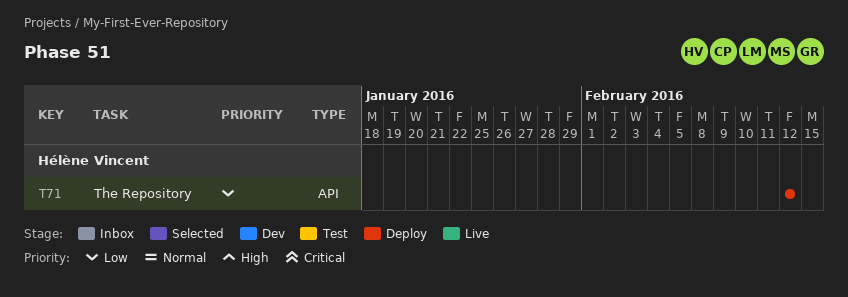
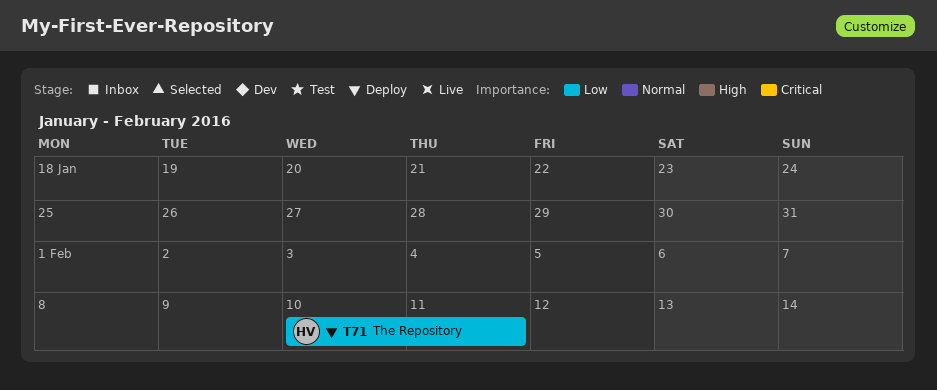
T71, start: Feb 12 -> Feb 10
T71, due: Feb 12 -> Feb 11

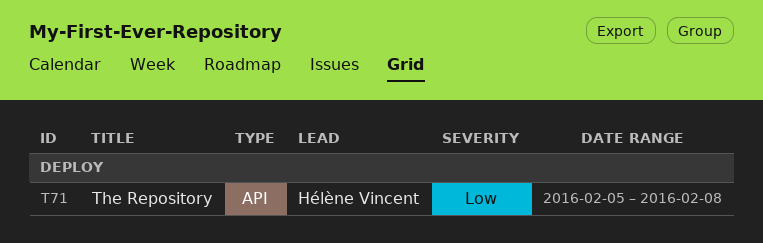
T71, start: Feb 10 -> Feb 5
T71, due: Feb 11 -> Feb 8

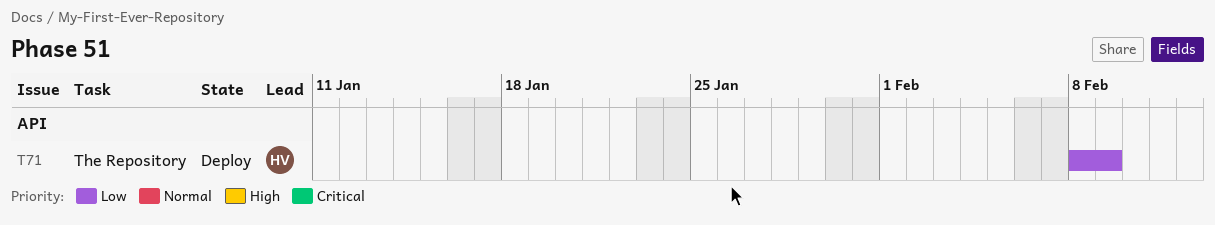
T71, start: Feb 5 -> Feb 8
T71, due: Feb 8 -> Feb 9

